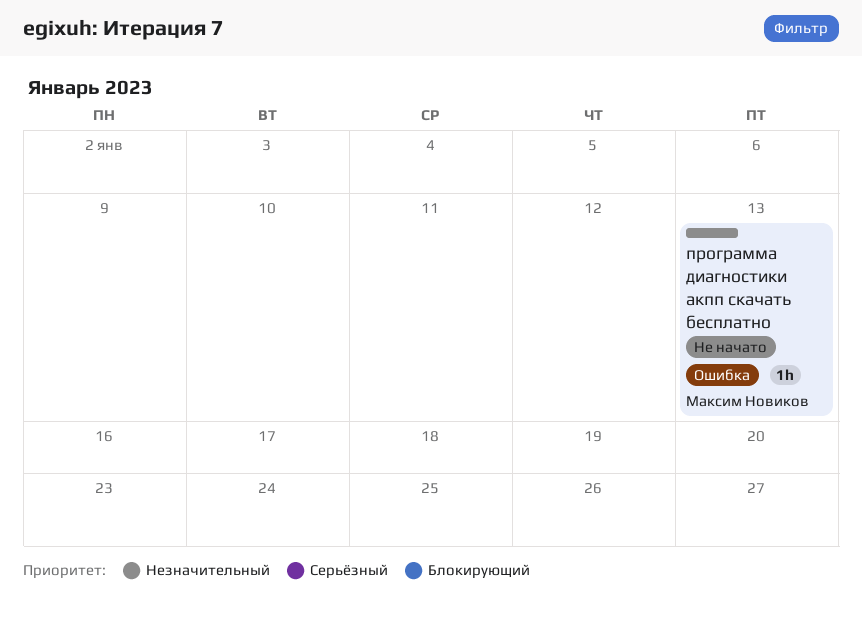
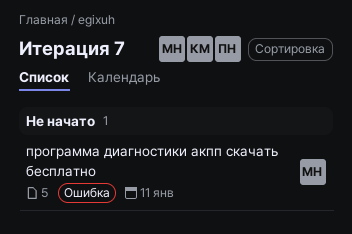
программа диагностики акпп скачать бесплатно, due: Jan 13 -> Jan 11

